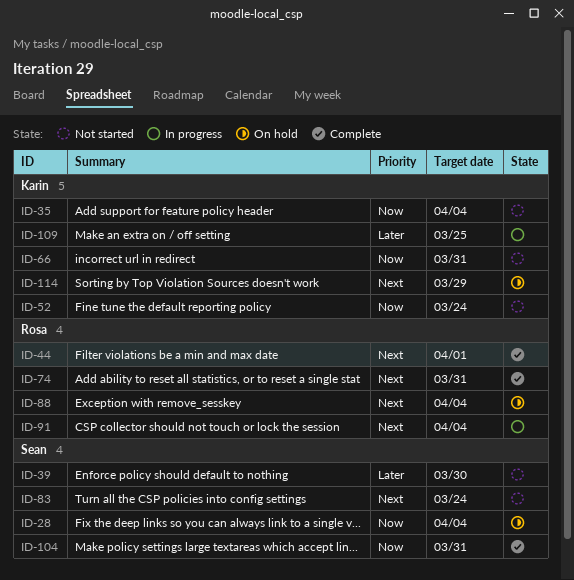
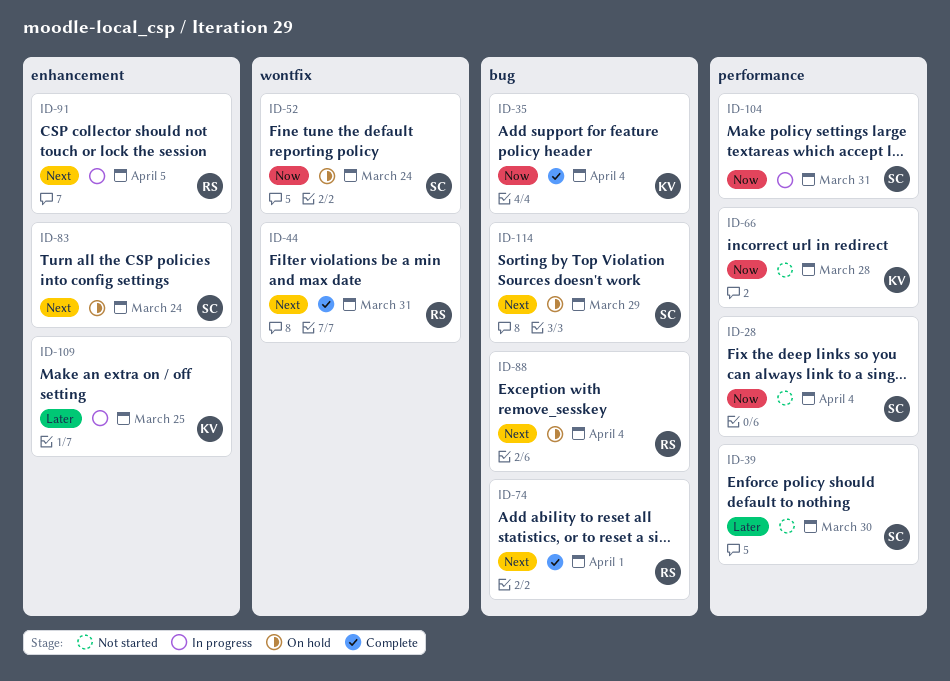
ID-28, status: On hold -> Not started
ID-35, status: Not started -> Complete
ID-44, due: Apr 1 -> Mar 31
ID-52, status: Not started -> On hold
ID-52, owner: Karin -> Sean
ID-66, due: Mar 31 -> Mar 28
ID-74, due: Mar 31 -> Apr 1
ID-83, status: Not started -> On hold
ID-91, due: Apr 4 -> Apr 5
ID-104, status: Complete -> In progress
ID-114, owner: Karin -> Sean

